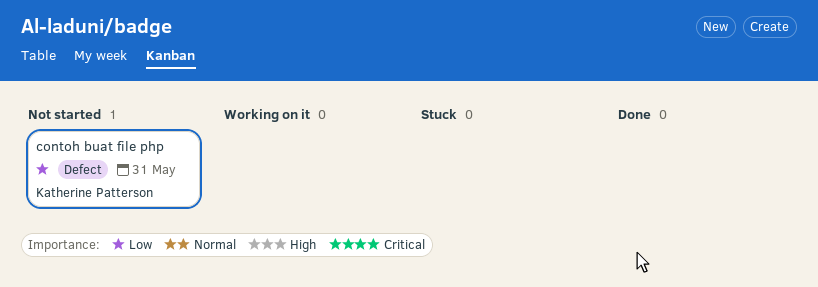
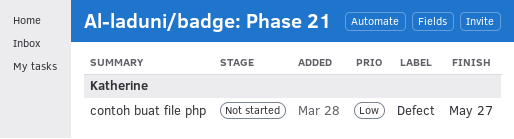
contoh buat file php, due: May 31 -> May 27

